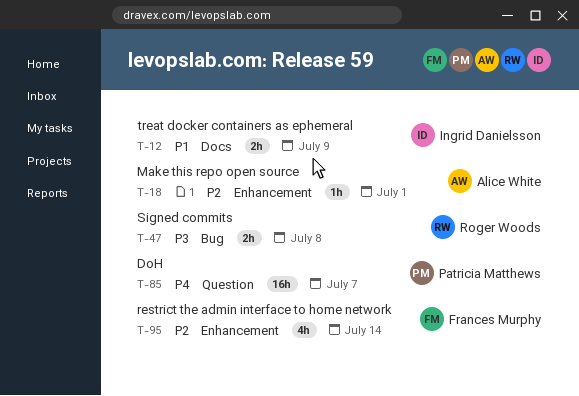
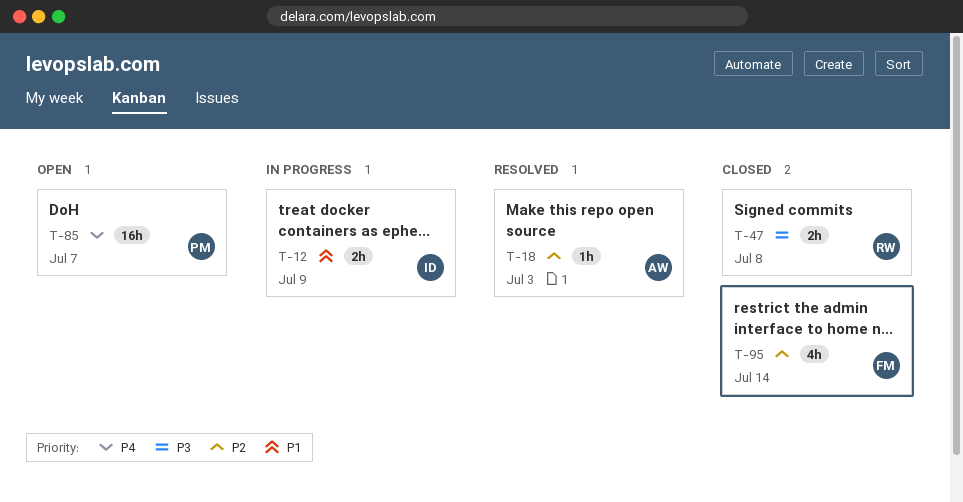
T-18, due: Jul 1 -> Jul 3

